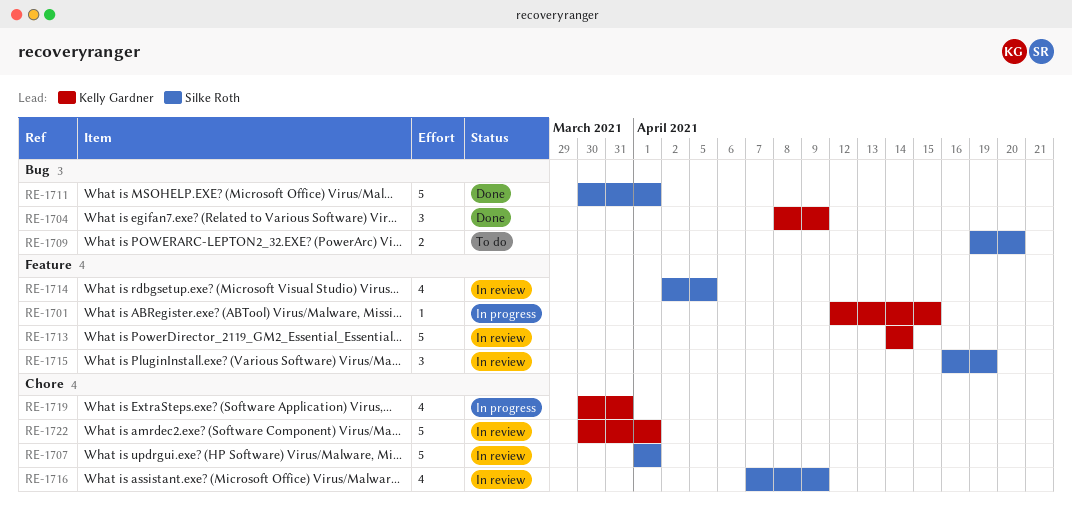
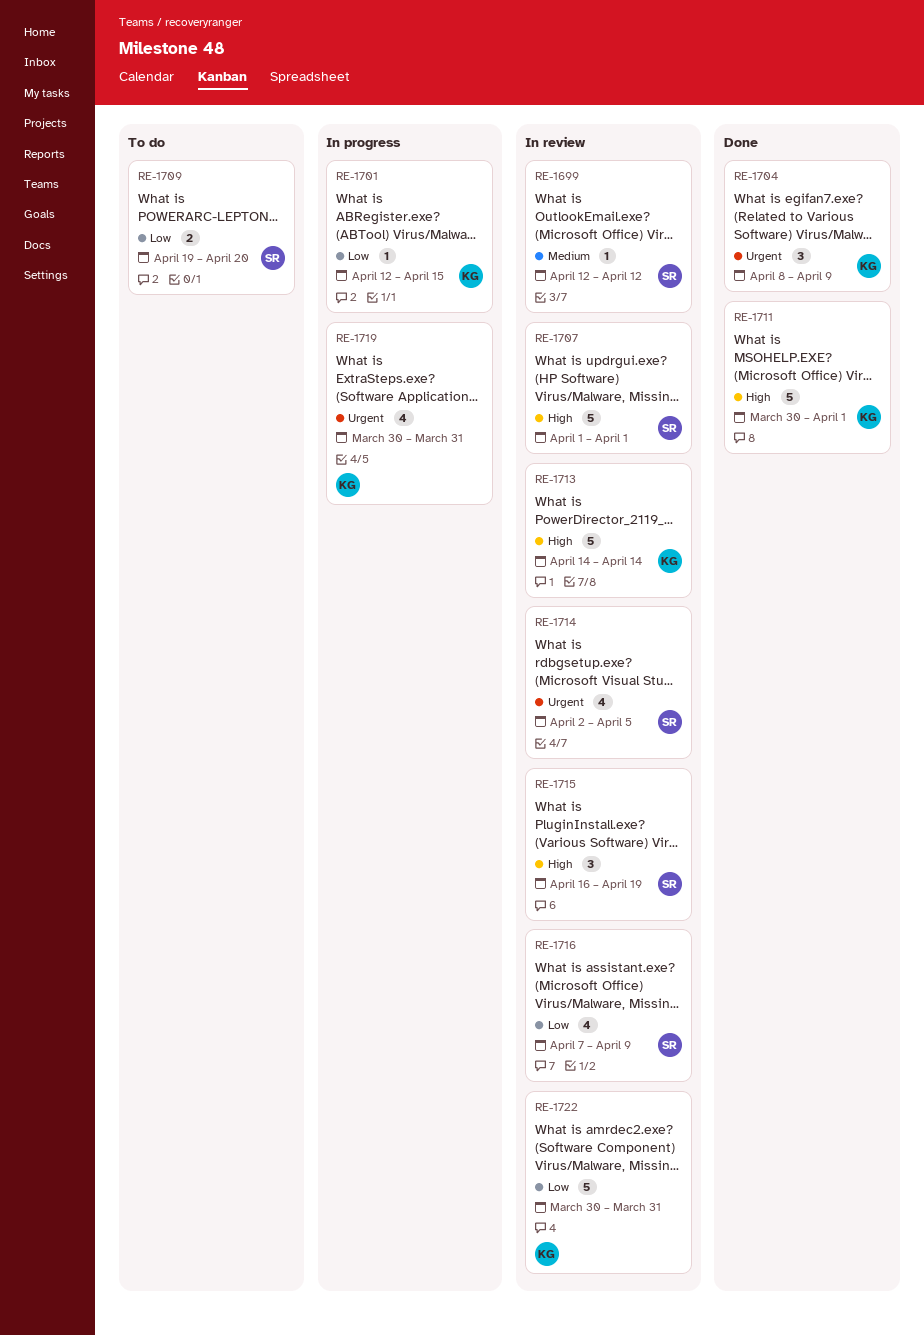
RE-1699: none -> present
RE-1711, owner: Silke Roth -> Kelly Gardner
RE-1722, due: Apr 1 -> Mar 31

